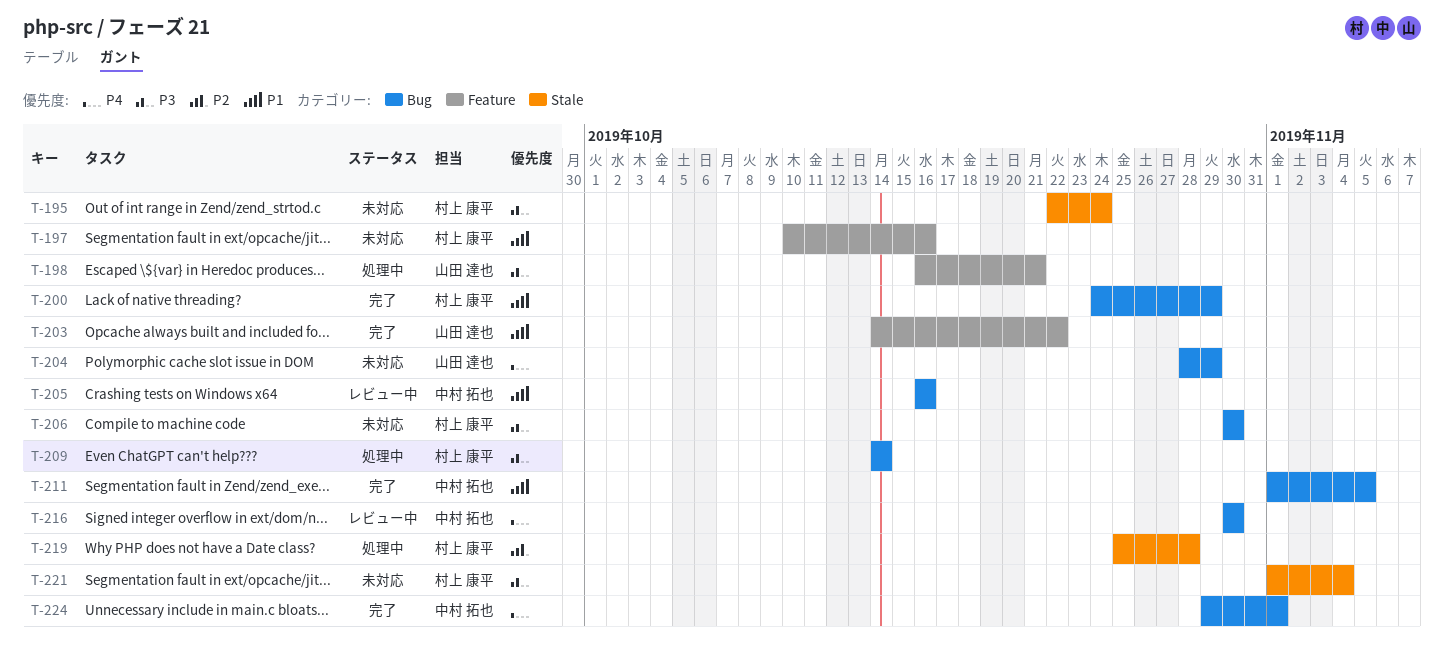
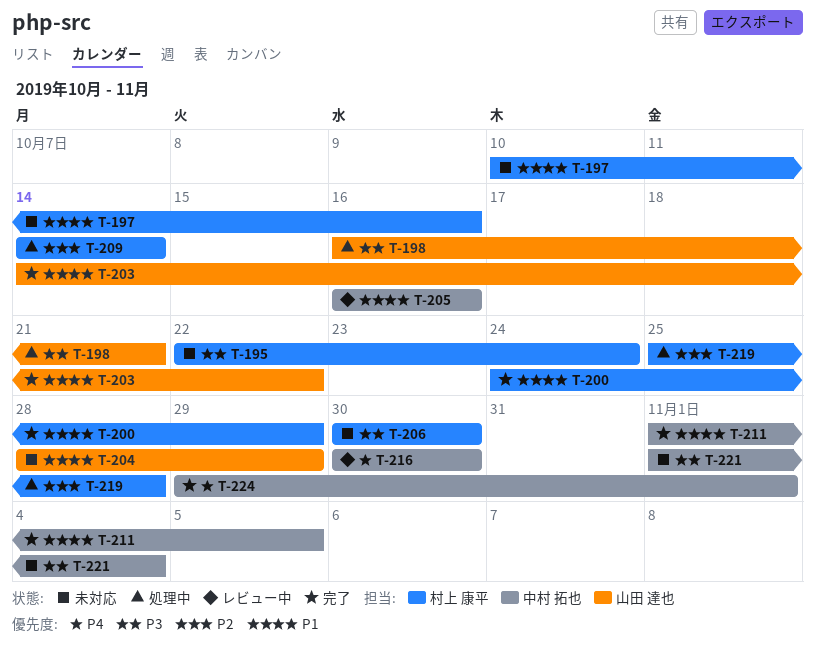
T-204, priority: P4 -> P1
T-209, priority: P3 -> P2
T-221, owner: 村上 康平 -> 中村 拓也

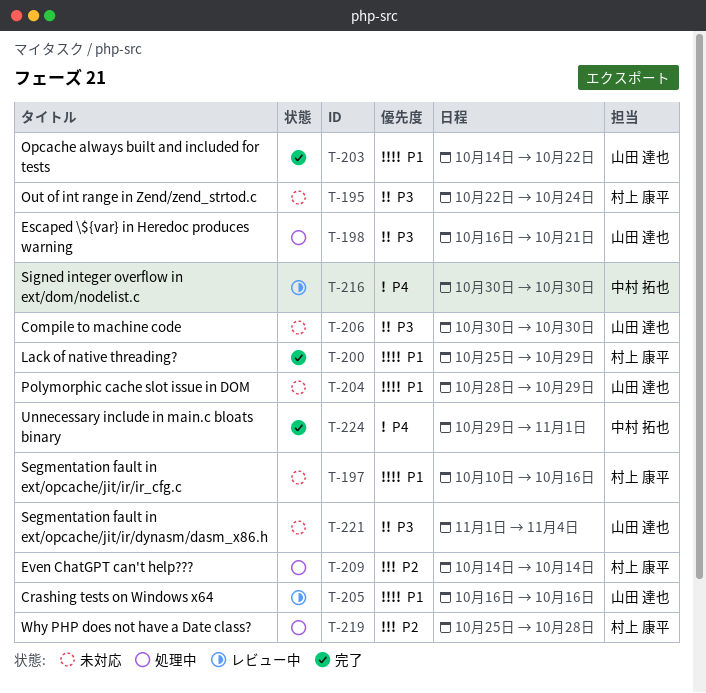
T-200, start: Oct 24 -> Oct 25
T-205, owner: 中村 拓也 -> 山田 達也
T-206, owner: 村上 康平 -> 山田 達也
T-211: present -> none
T-221, owner: 中村 拓也 -> 山田 達也

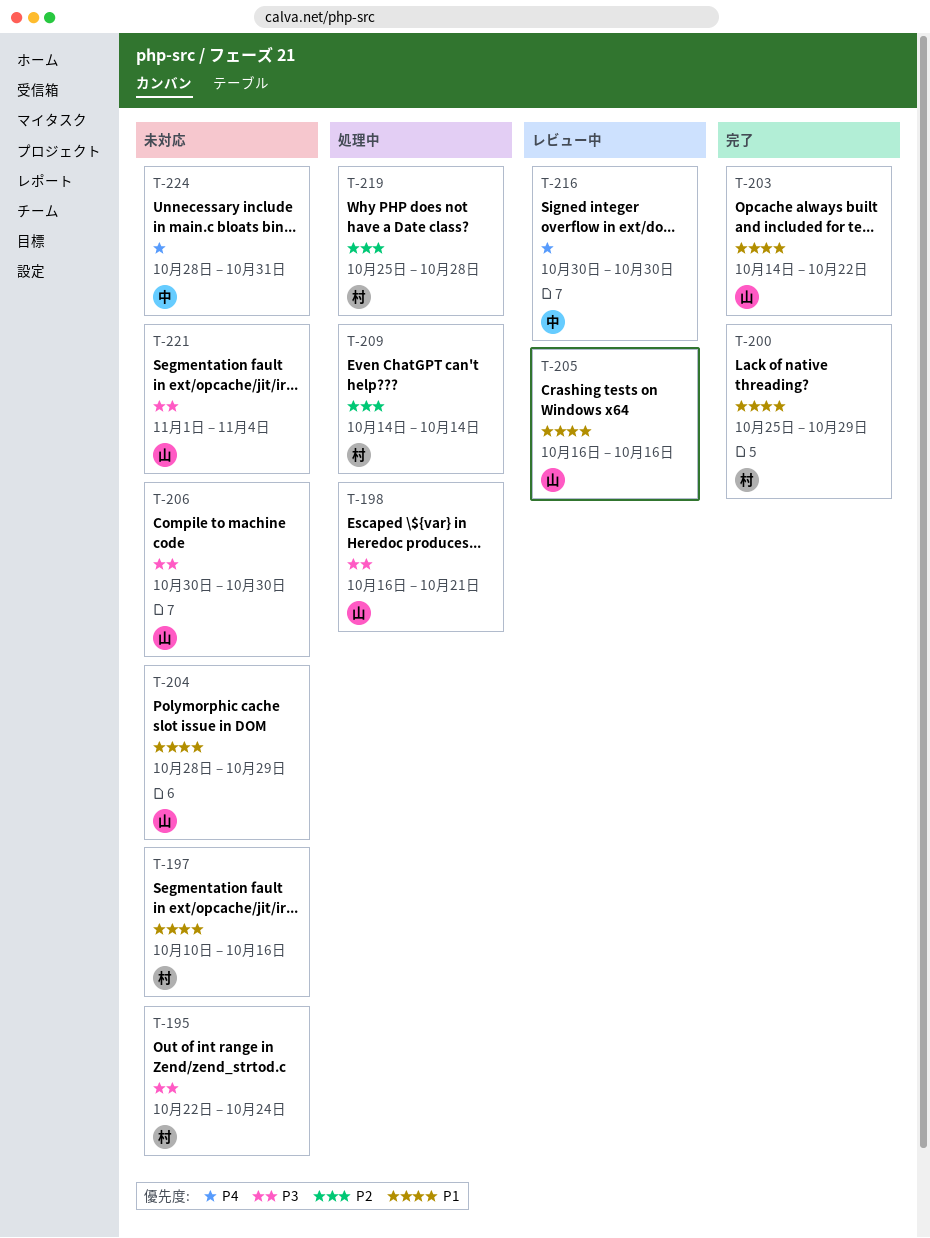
T-224, status: 完了 -> 未対応
T-224, start: Oct 29 -> Oct 28
T-224, due: Nov 1 -> Oct 31

